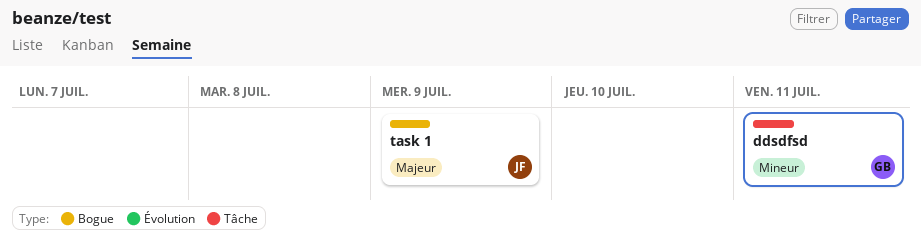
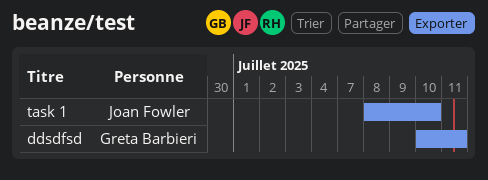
task 1, due: Jul 9 -> Jul 10

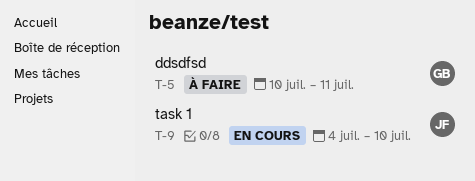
task 1, start: Jul 8 -> Jul 4

